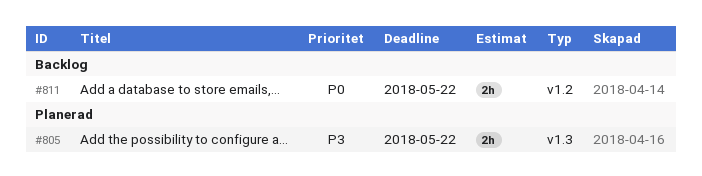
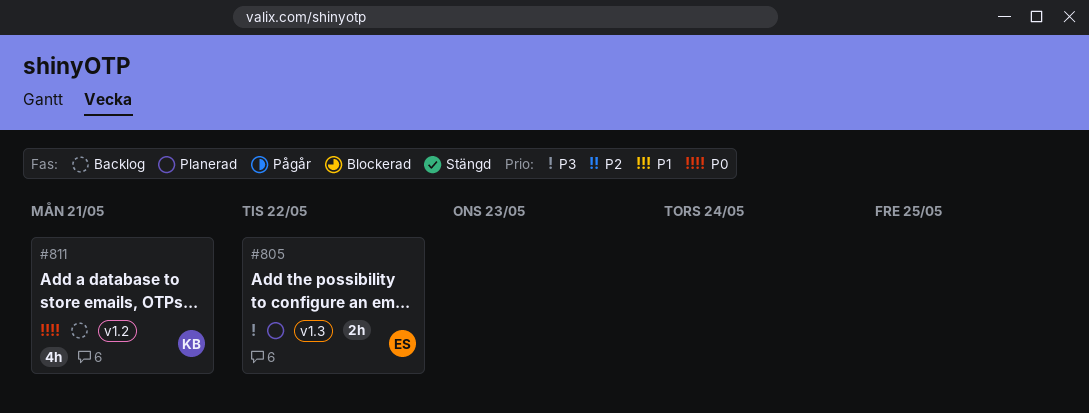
#811, estimate: 2h -> 4h
#811, due: May 22 -> May 21

